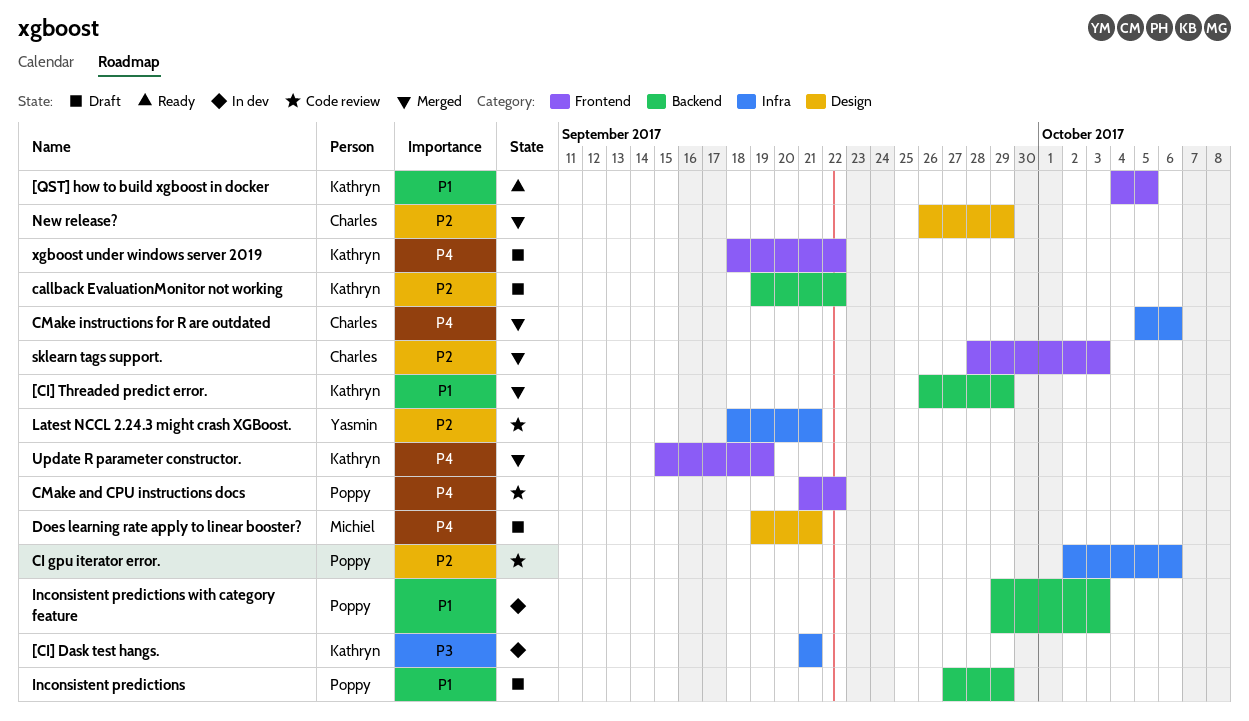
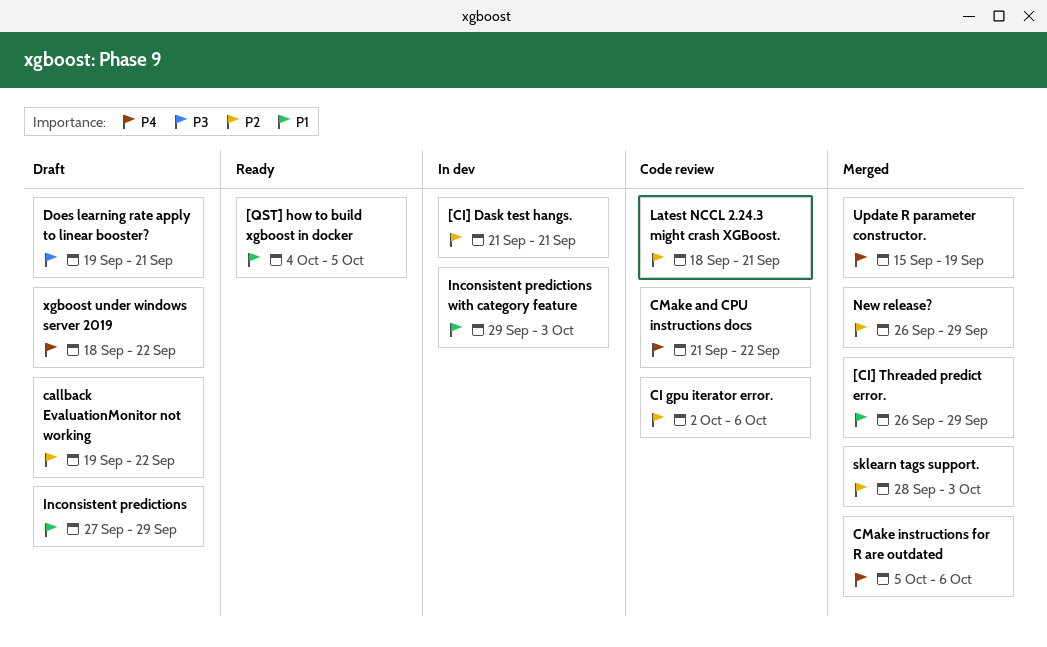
[CI] Dask test hangs., priority: P3 -> P2
Does learning rate apply to linear booster?, priority: P4 -> P3

